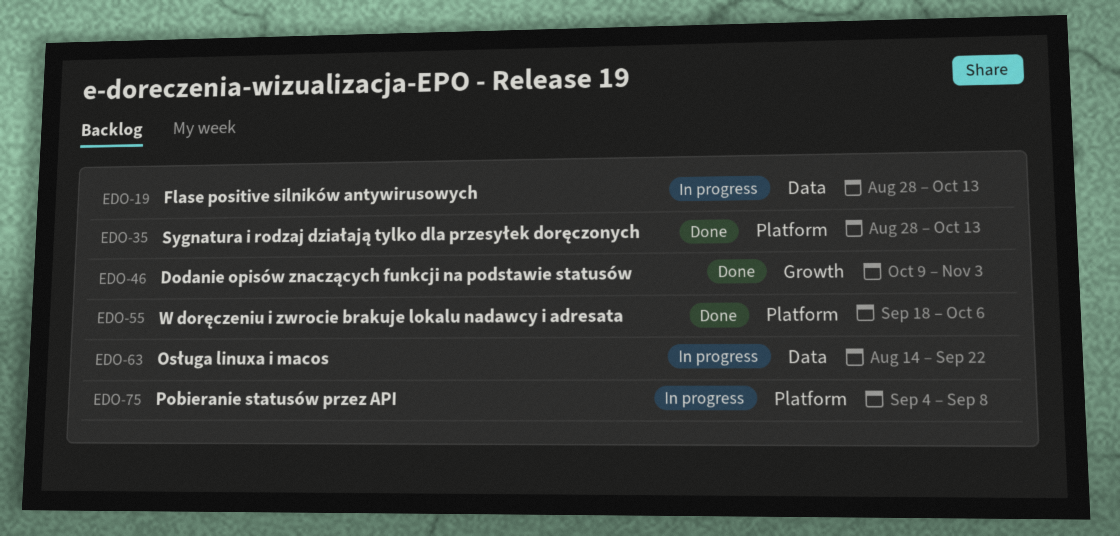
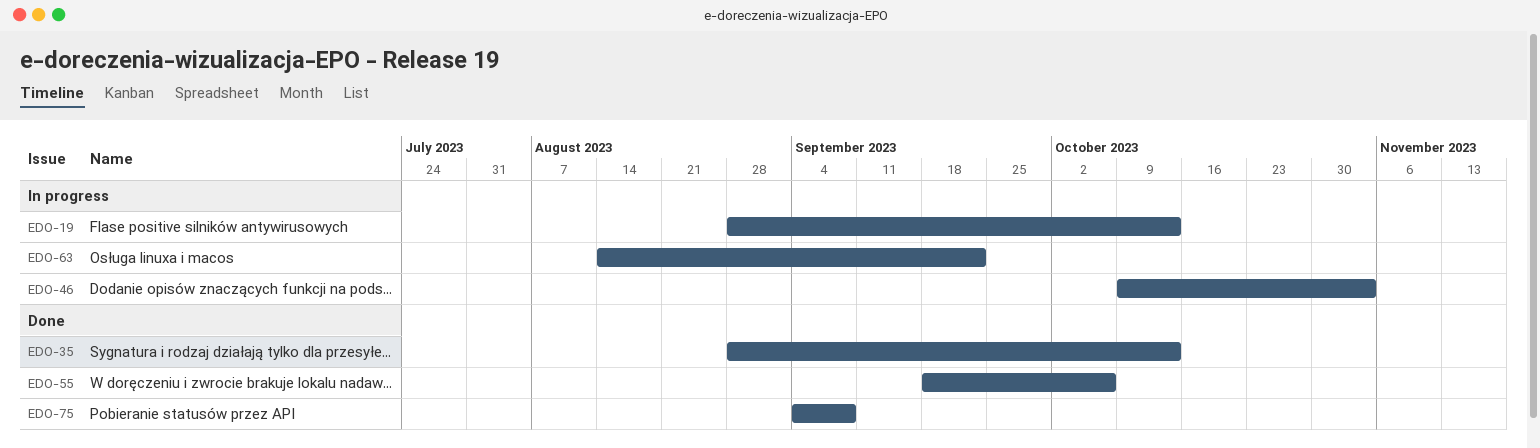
EDO-46, status: Done -> In progress
EDO-75, status: In progress -> Done

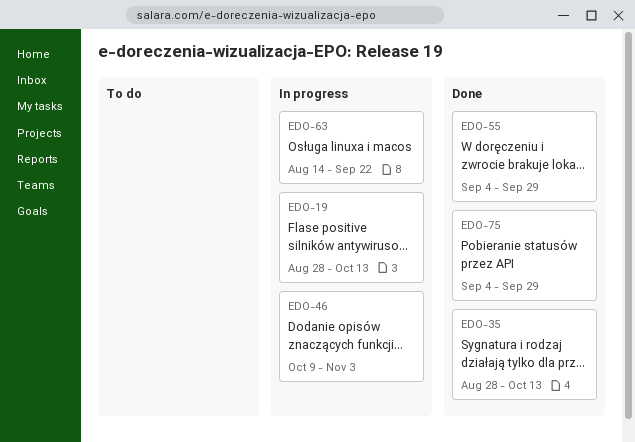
EDO-55, start: Sep 18 -> Sep 4
EDO-55, due: Oct 6 -> Sep 29
EDO-75, due: Sep 8 -> Sep 29

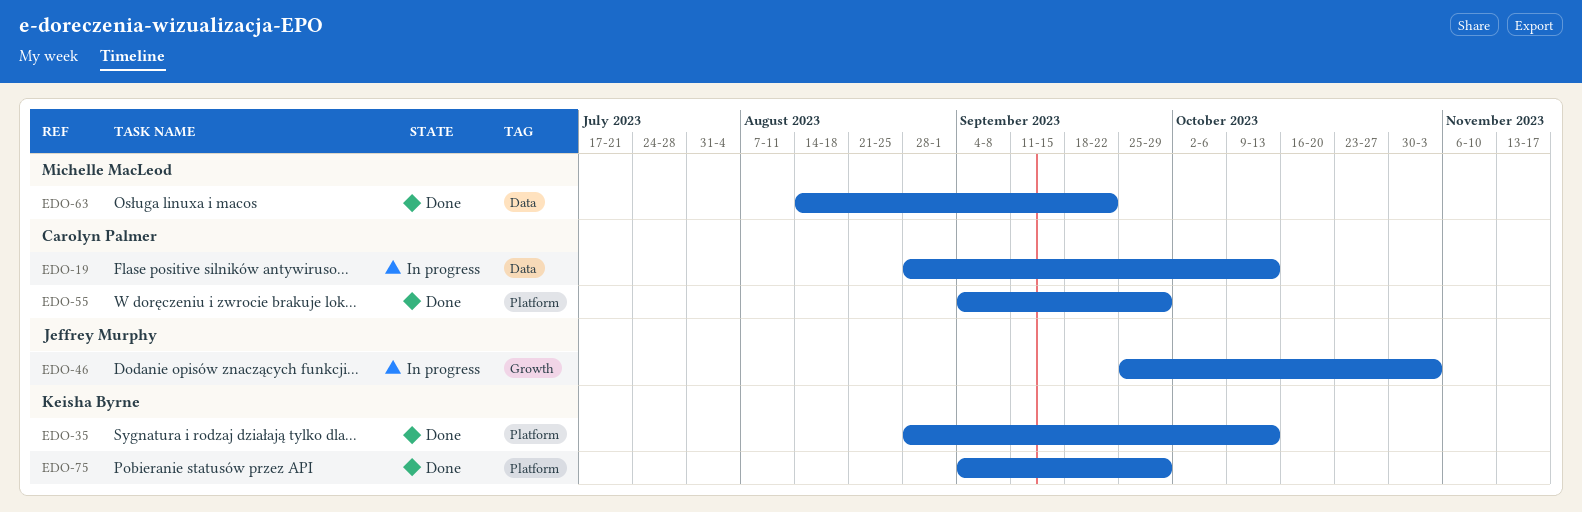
EDO-46, start: Oct 9 -> Sep 25
EDO-63, status: In progress -> Done

